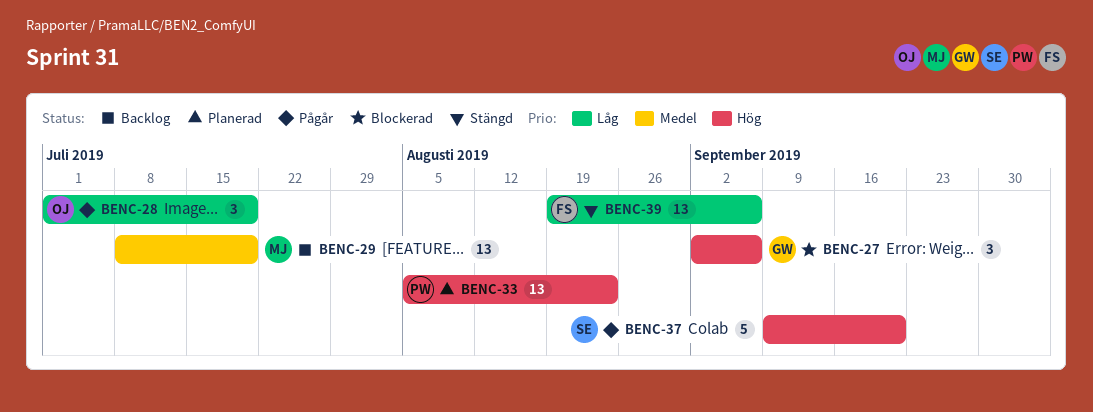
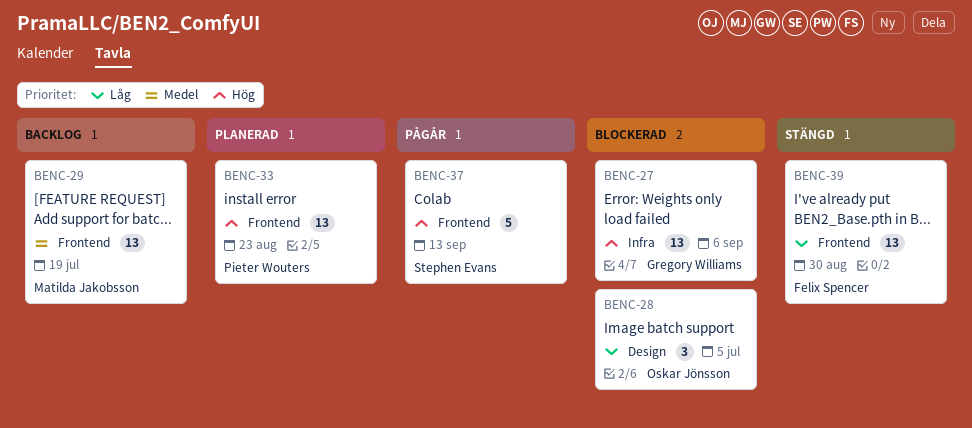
BENC-27, estimate: 3 -> 13
BENC-28, status: Pågår -> Blockerad
BENC-28, due: Jul 19 -> Jul 5
BENC-37, due: Sep 20 -> Sep 13
BENC-39, due: Sep 6 -> Aug 30

